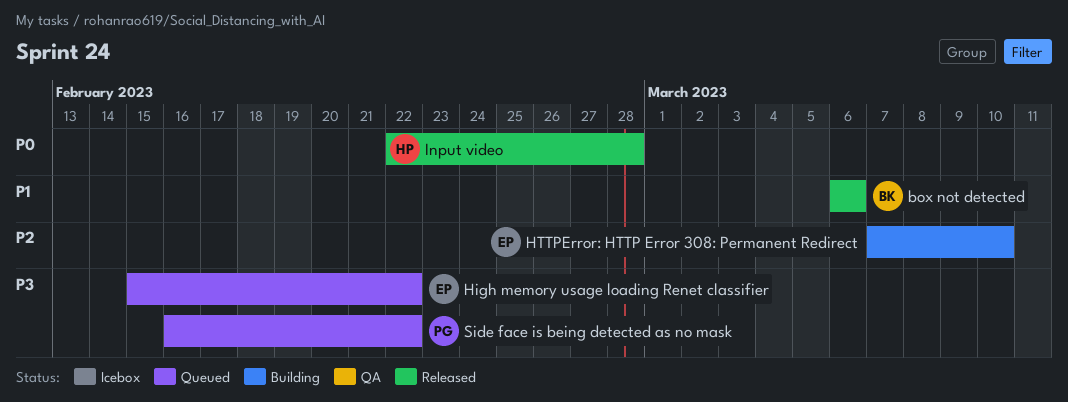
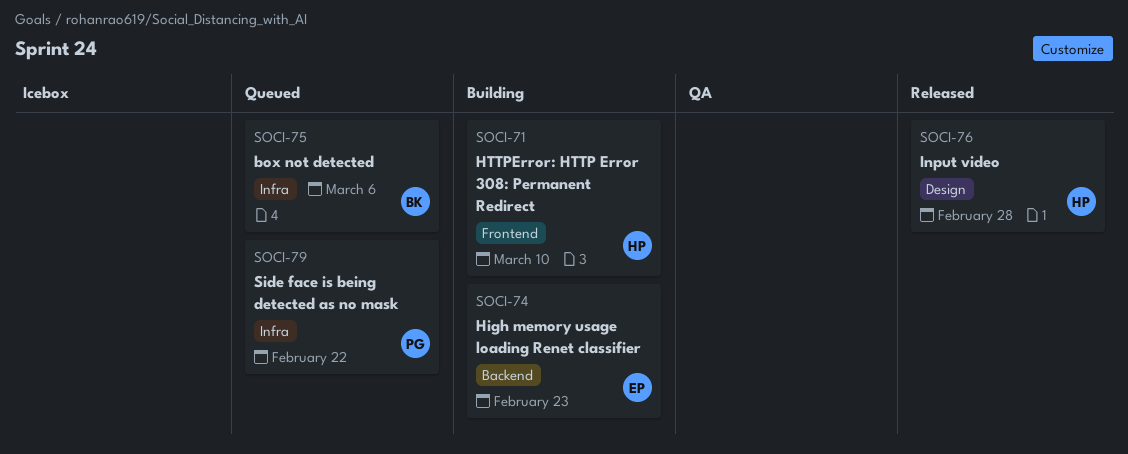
box not detected, status: Released -> Queued
High memory usage loading Renet classifier, status: Queued -> Building
High memory usage loading Renet classifier, due: Feb 22 -> Feb 23
HTTPError: HTTP Error 308: Permanent Redirect, owner: EP -> HP

